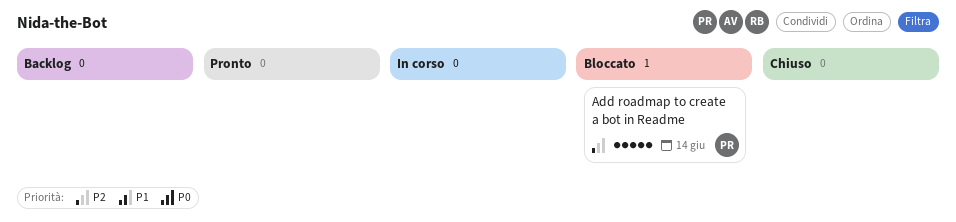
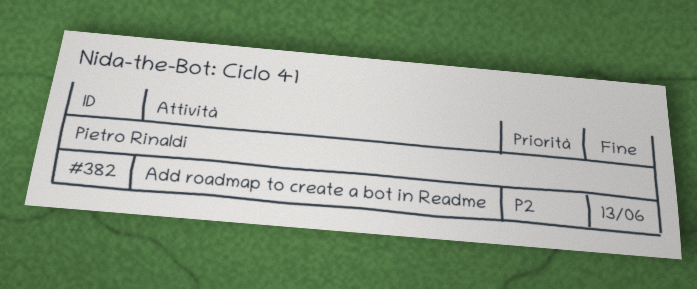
Add roadmap to create a bot in Readme, due: Jun 14 -> Jun 13

